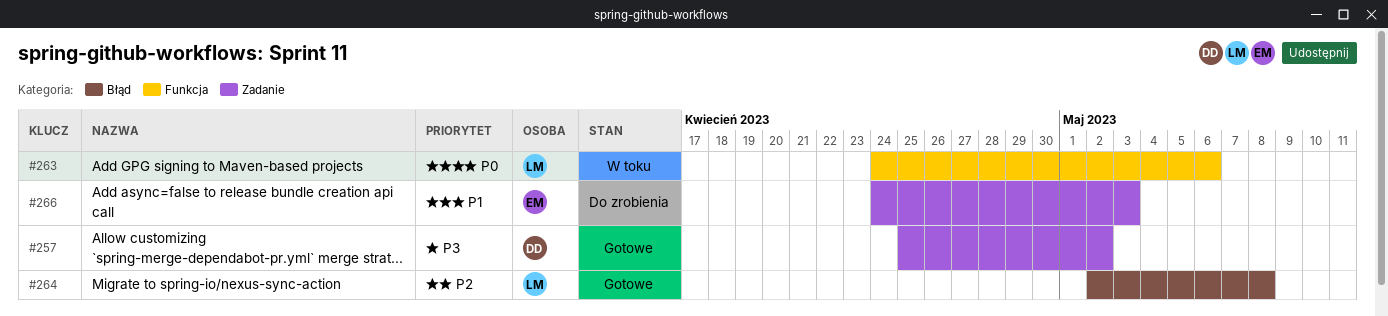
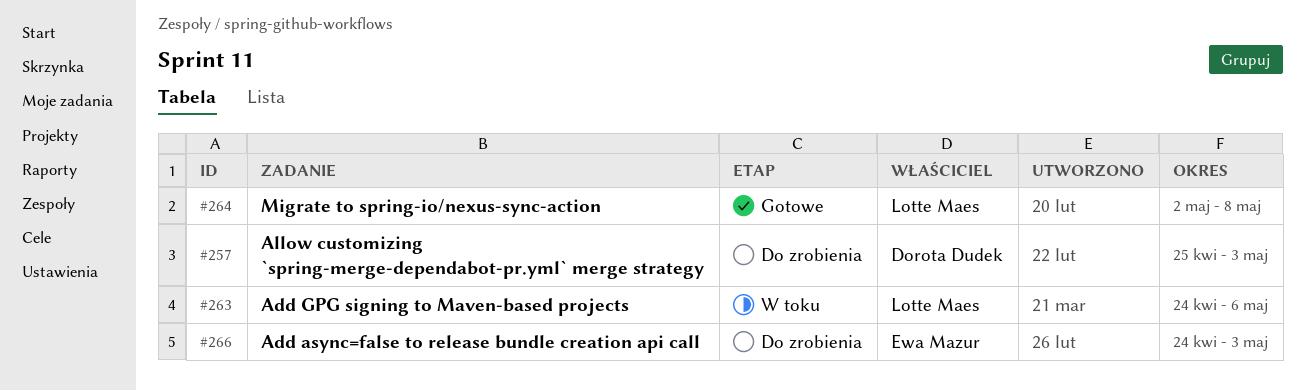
#257, status: Gotowe -> Do zrobienia
#257, due: May 2 -> May 3

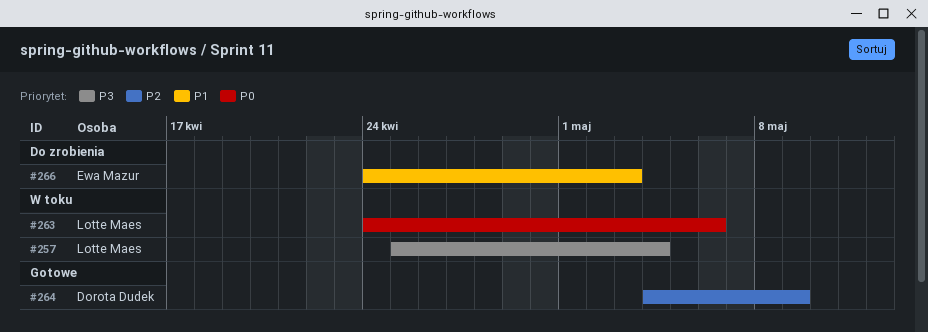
#257, status: Do zrobienia -> W toku
#257, owner: Dorota Dudek -> Lotte Maes
#257, due: May 3 -> May 4
#264, owner: Lotte Maes -> Dorota Dudek
#264, start: May 2 -> May 4
#264, due: May 8 -> May 9

